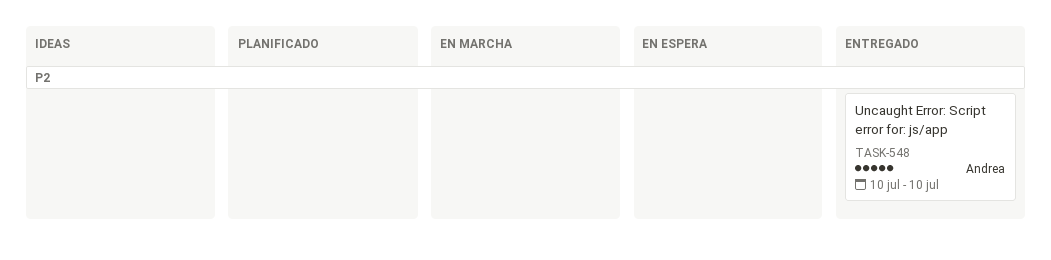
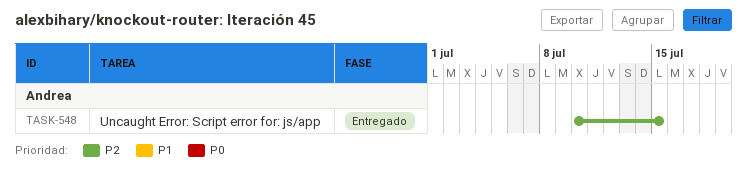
TASK-548, due: Jul 10 -> Jul 15

